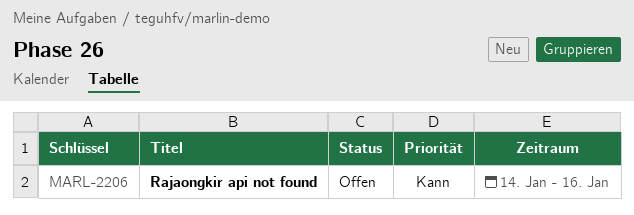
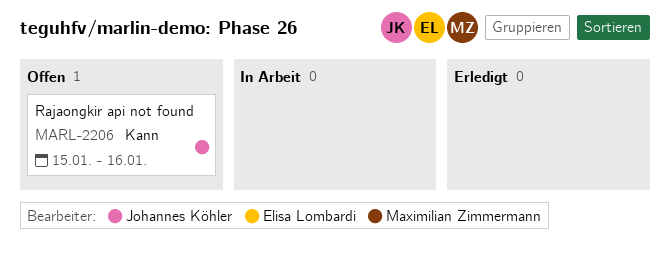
MARL-2206, start: Jan 14 -> Jan 15

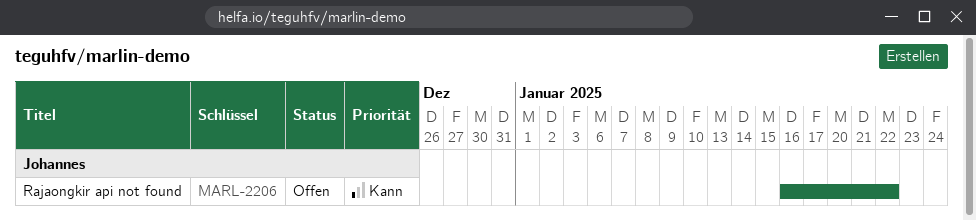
MARL-2206, start: Jan 15 -> Jan 16
MARL-2206, due: Jan 16 -> Jan 22

